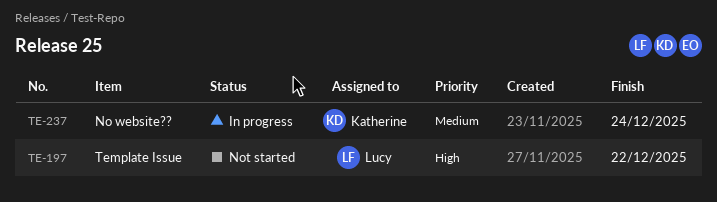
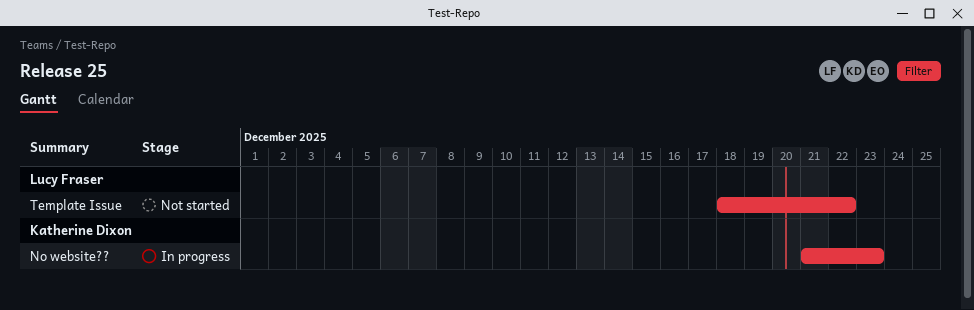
No website??, due: Dec 24 -> Dec 23

